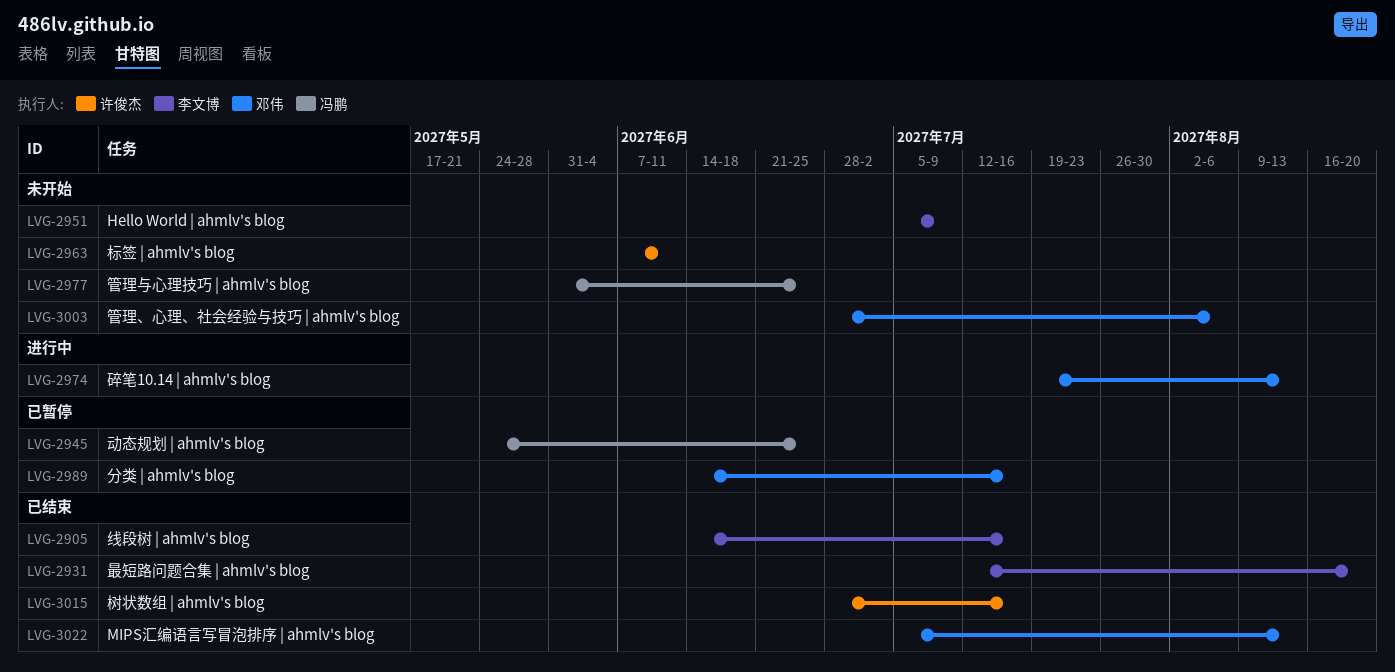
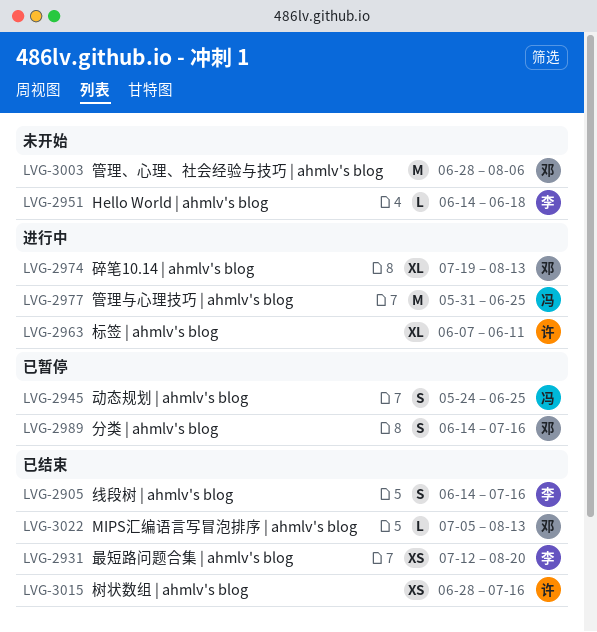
LVG-2951, start: Jul 5 -> Jun 14
LVG-2951, due: Jul 9 -> Jun 18
LVG-2963, status: 未开始 -> 进行中
LVG-2977, status: 未开始 -> 进行中

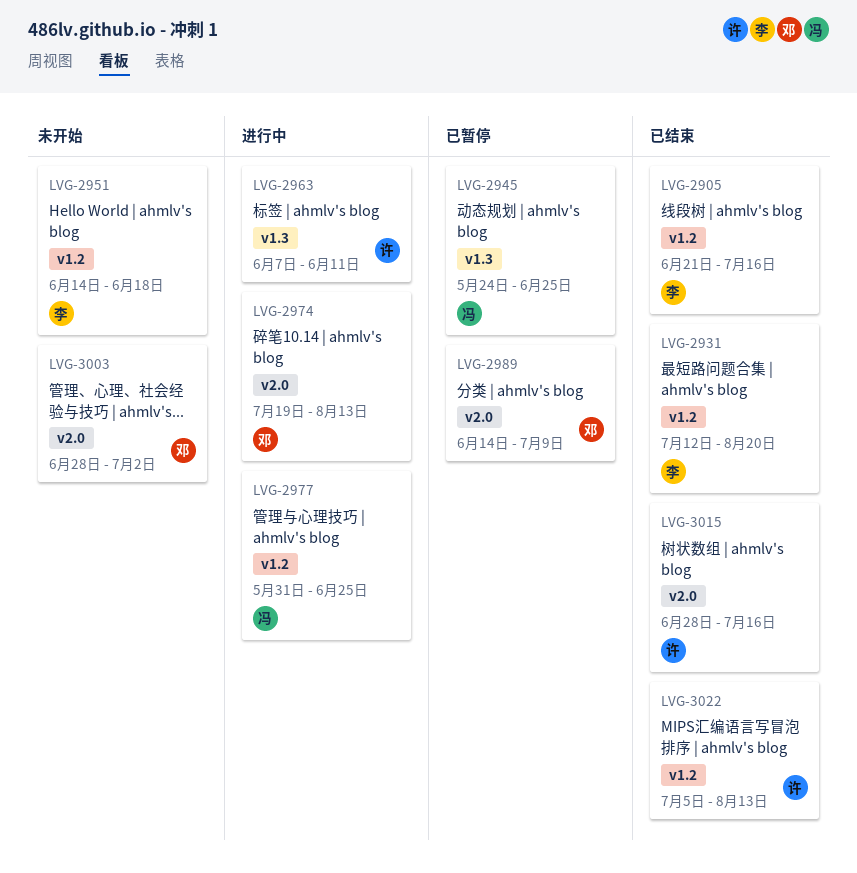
LVG-2905, start: Jun 14 -> Jun 21
LVG-2989, due: Jul 16 -> Jul 9
LVG-3003, due: Aug 6 -> Jul 2
LVG-3022, owner: 邓 -> 许

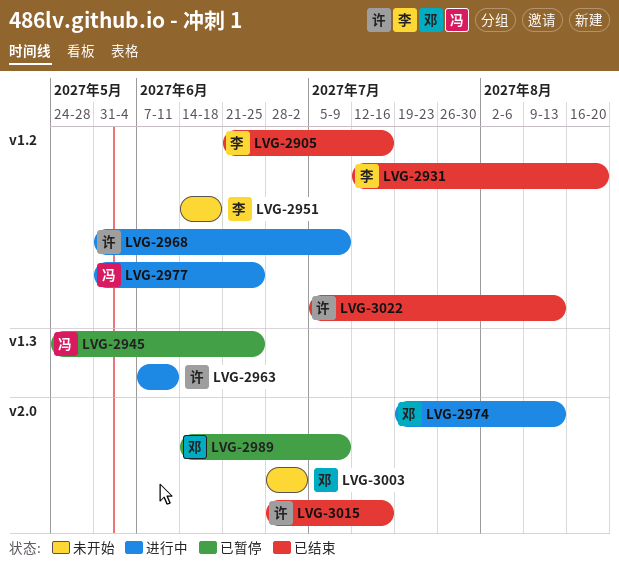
LVG-2968: none -> present

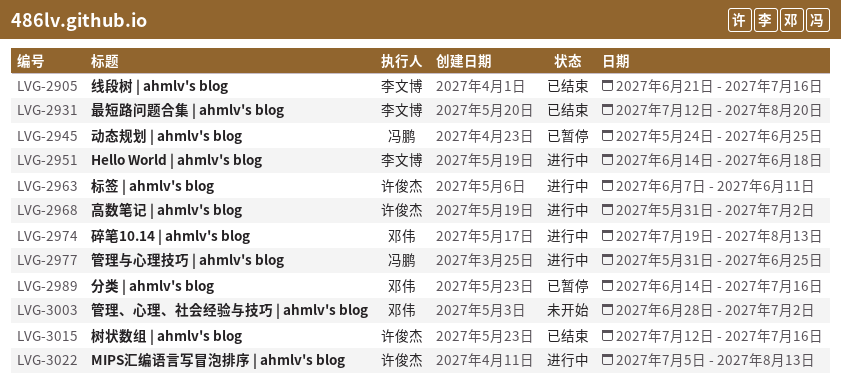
LVG-2951, status: 未开始 -> 进行中
LVG-2968, due: Jul 9 -> Jul 2
LVG-2989, due: Jul 9 -> Jul 16
LVG-3015, start: Jun 28 -> Jul 12
LVG-3022, status: 已结束 -> 进行中

